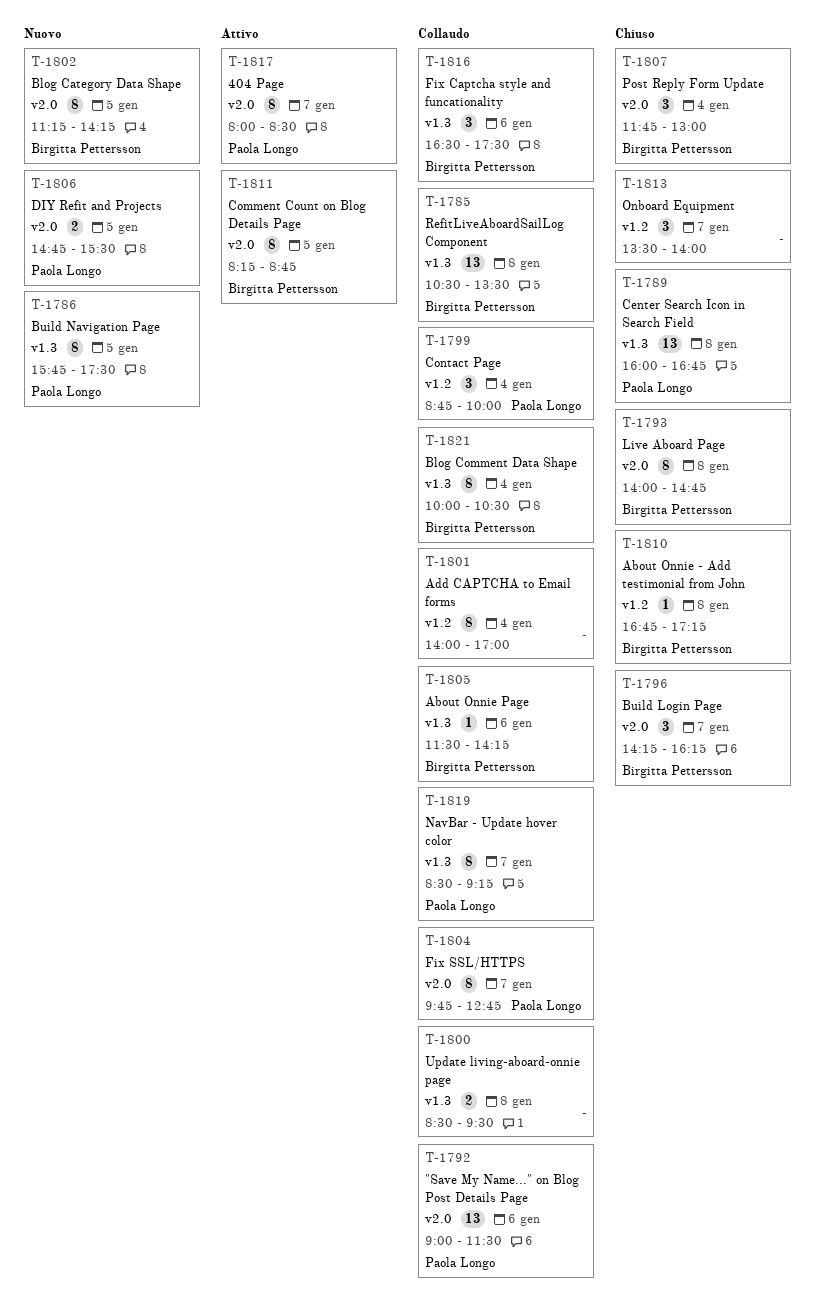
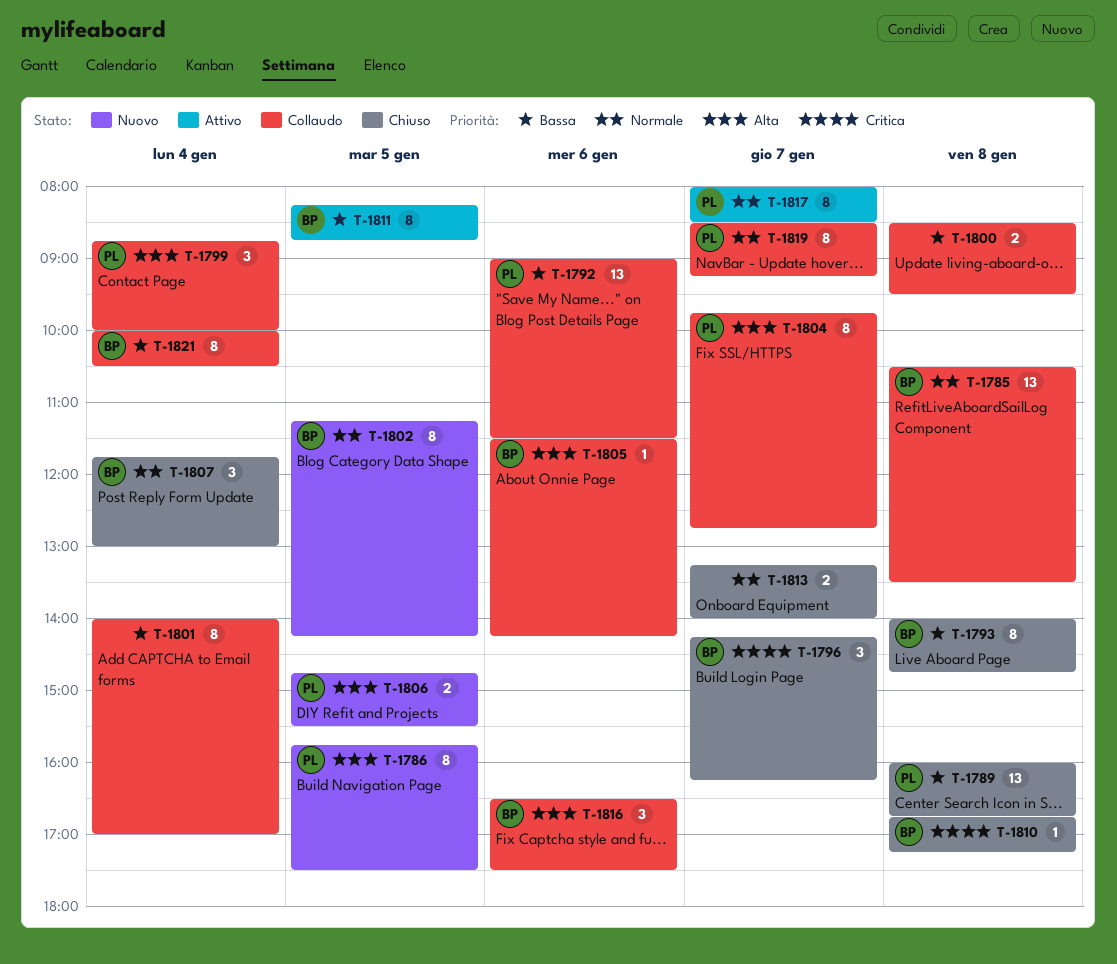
T-1813, estimate: 3 -> 2
T-1813, begins: 13:30 -> 13:15

